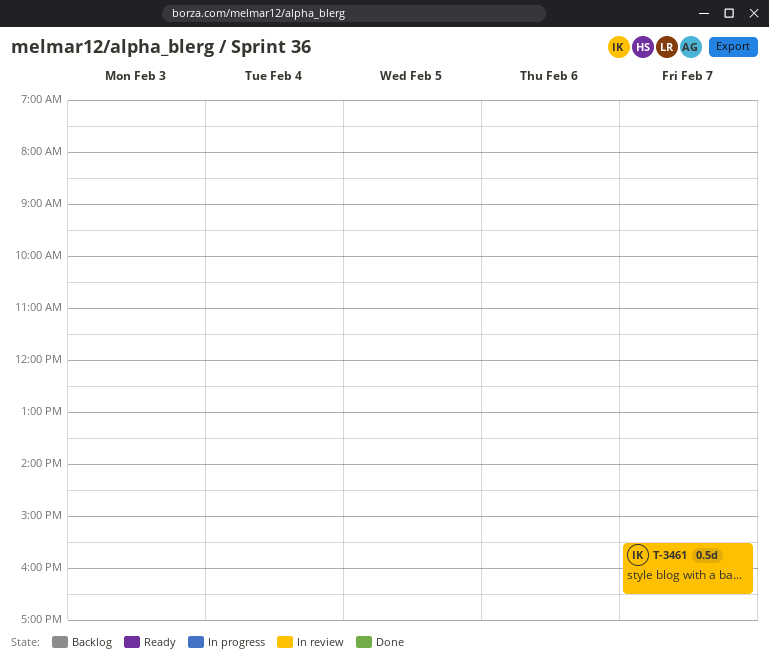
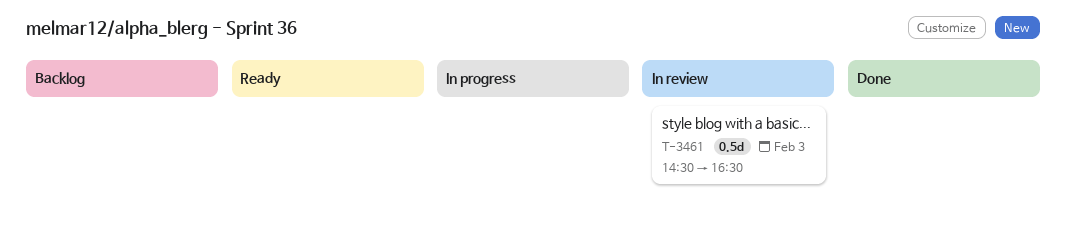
T-3461, day: Feb 7 -> Feb 3
T-3461, begins: 15:30 -> 14:30

